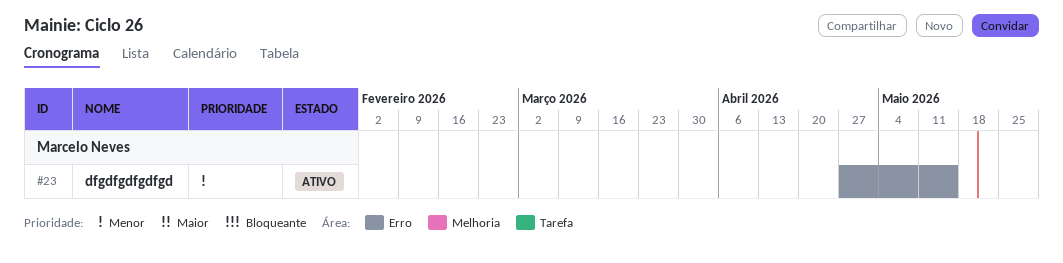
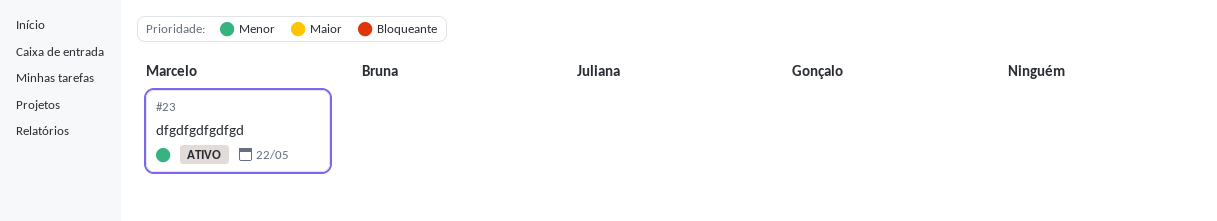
#23, due: May 15 -> May 22

